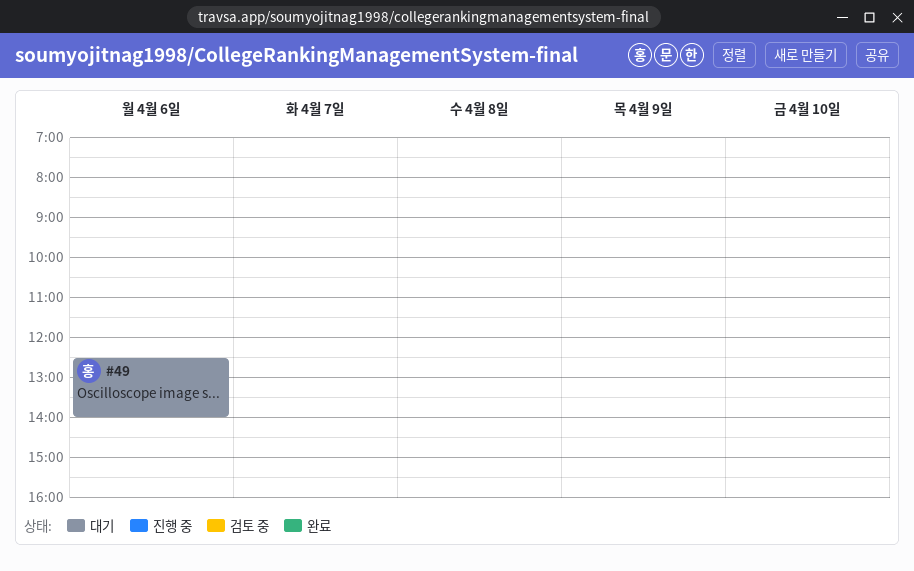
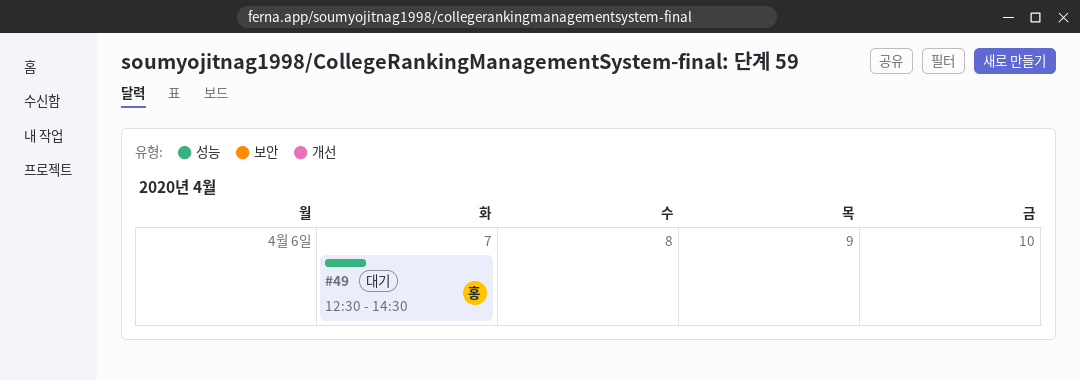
#49, day: Apr 6 -> Apr 7
#49, ends: 14:00 -> 14:30

